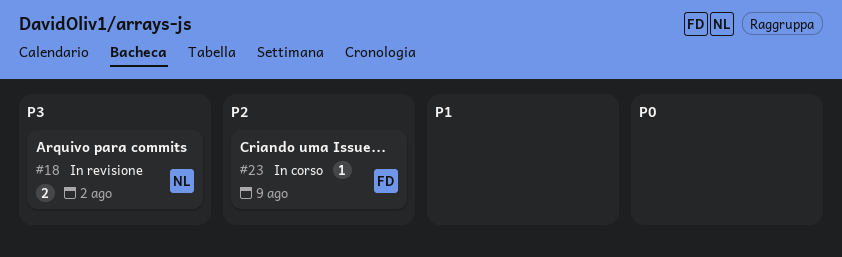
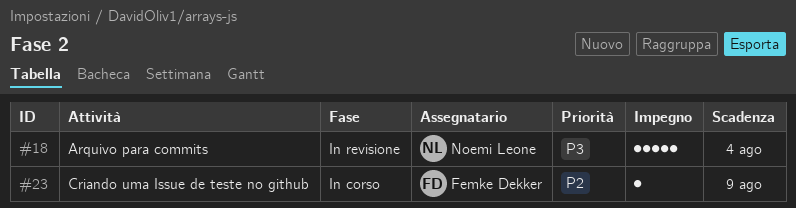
#18, estimate: 2 -> 5
#18, due: Aug 2 -> Aug 4

